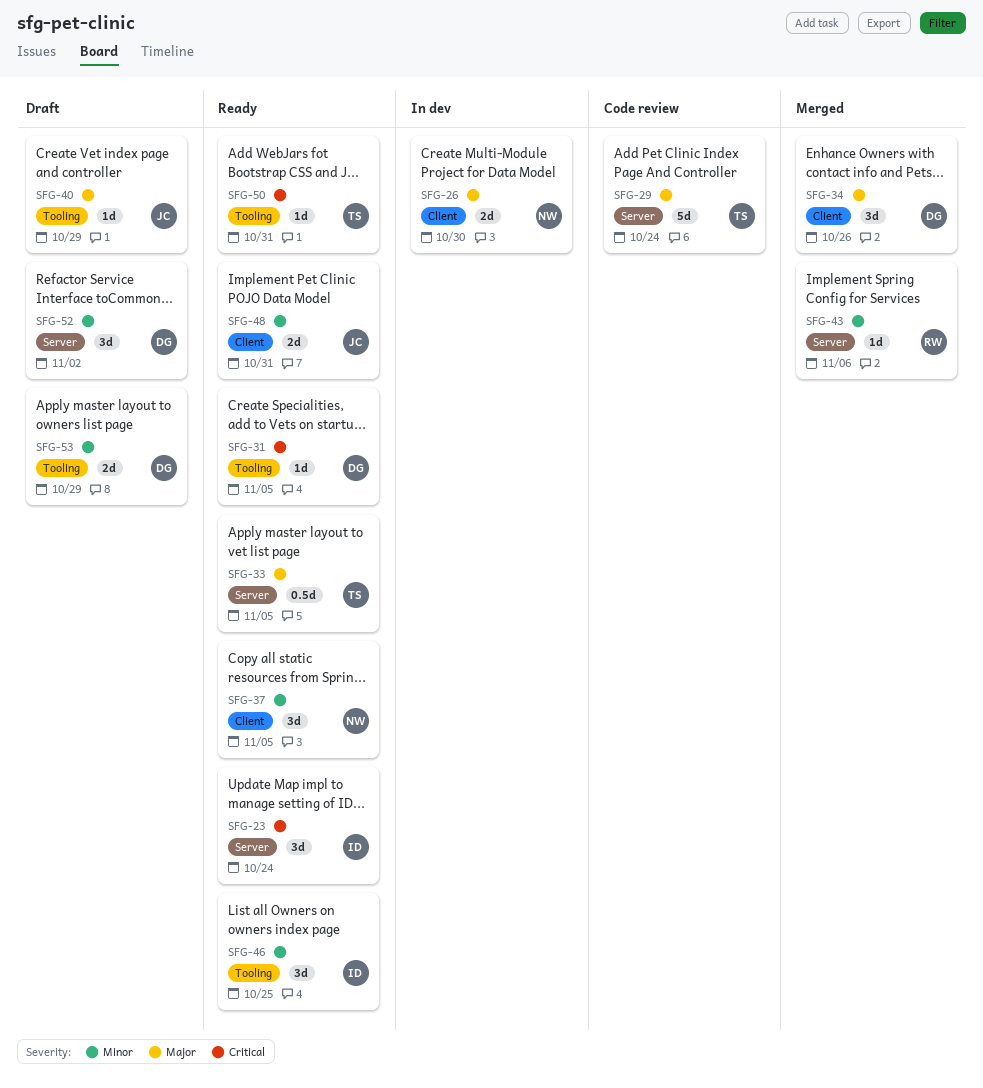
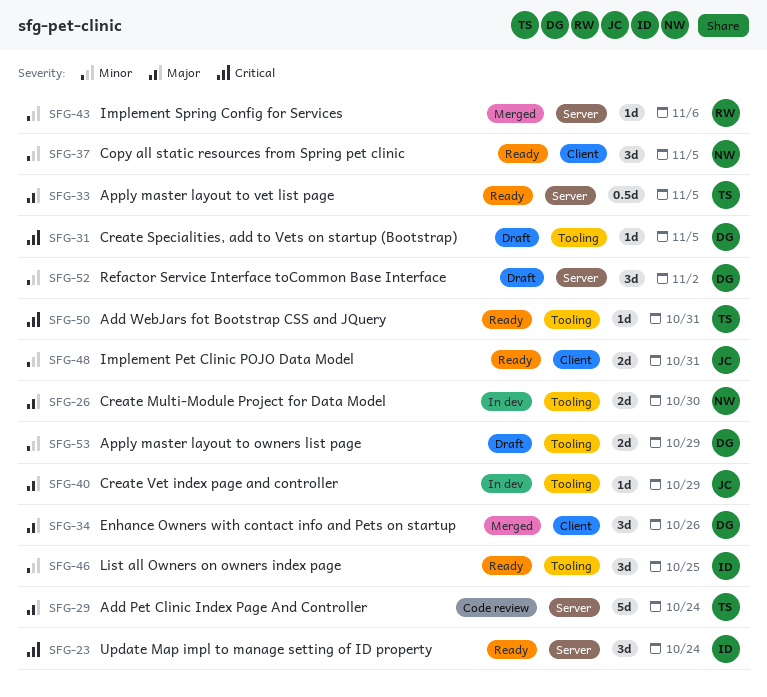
SFG-26, label: Client -> Tooling
SFG-31, status: Ready -> Draft
SFG-40, status: Draft -> In dev

